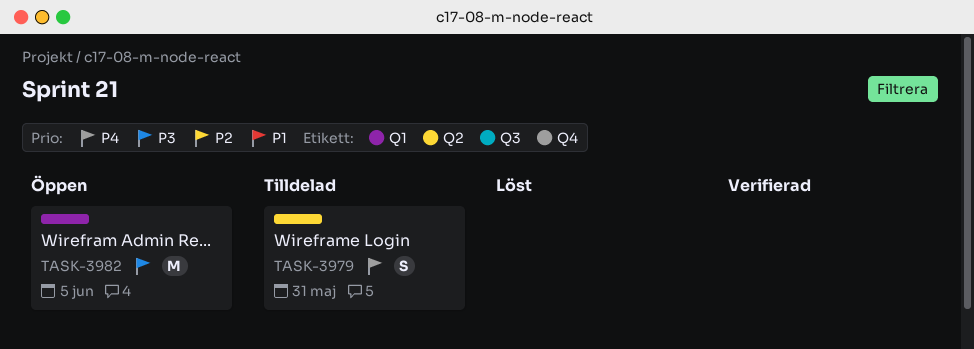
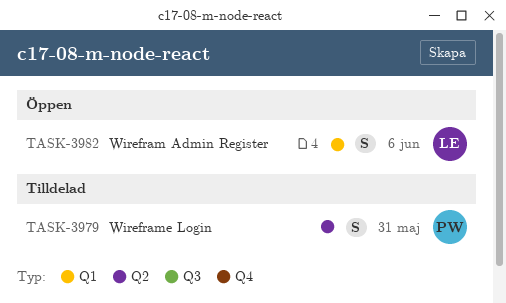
TASK-3982, estimate: M -> S
TASK-3982, due: Jun 5 -> Jun 6

